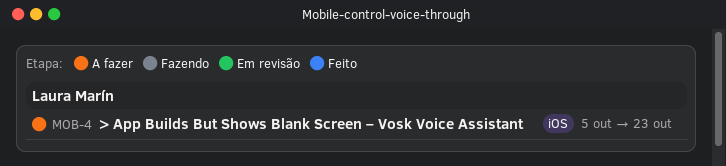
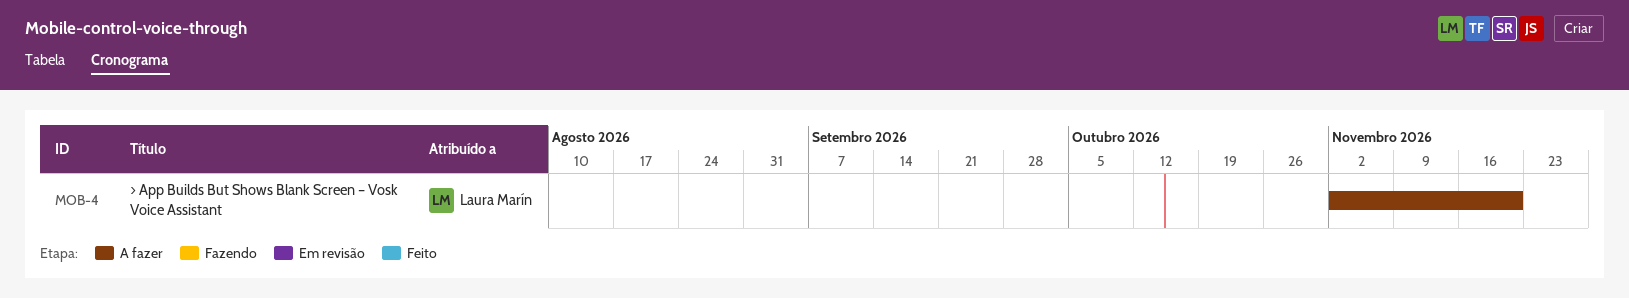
MOB-4, start: Oct 5 -> Nov 2
MOB-4, due: Oct 23 -> Nov 20

